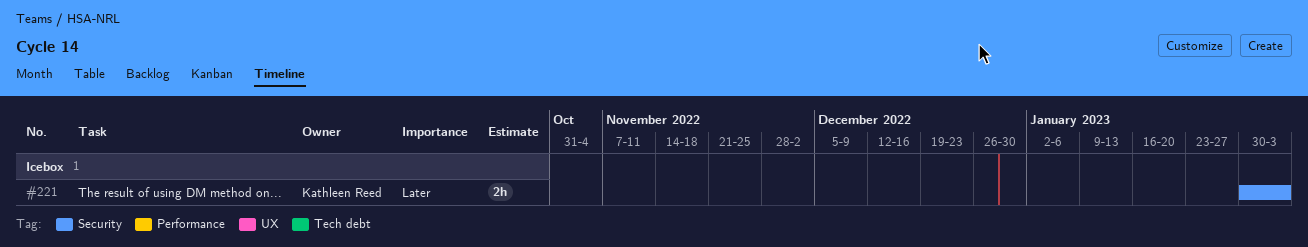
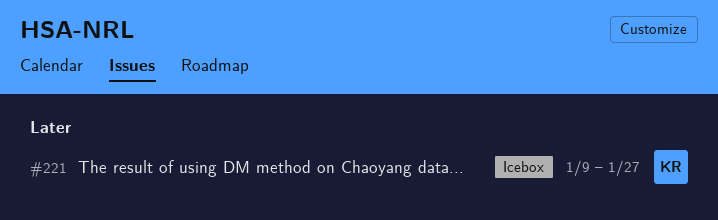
#221, start: Jan 30 -> Jan 9
#221, due: Feb 3 -> Jan 27

